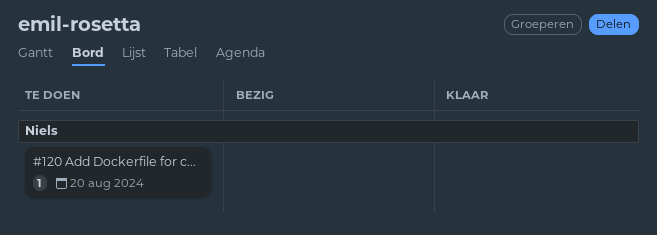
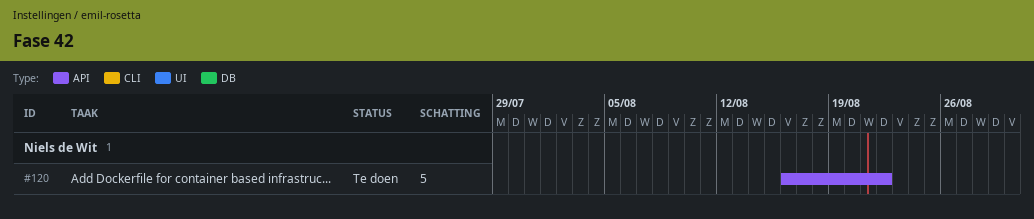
#120, estimate: 1 -> 5
#120, due: Aug 20 -> Aug 22

